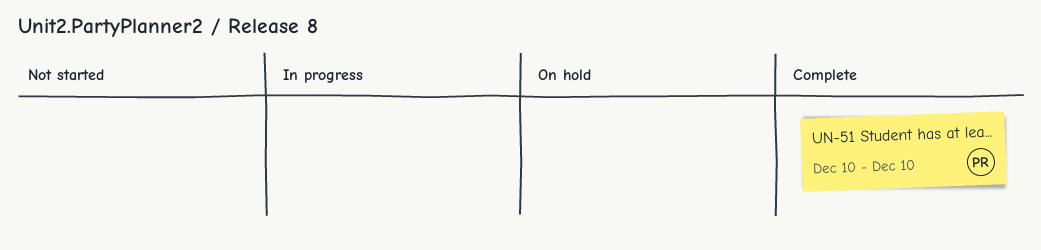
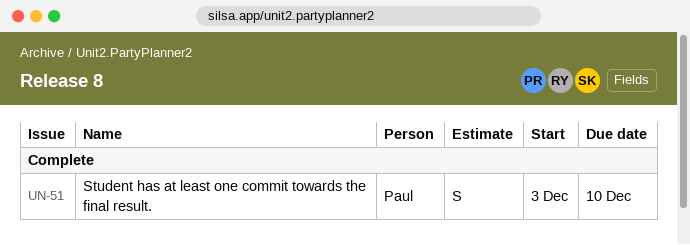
UN-51, start: Dec 10 -> Dec 3

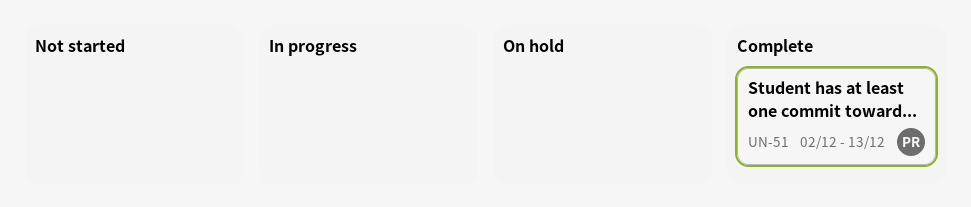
UN-51, start: Dec 3 -> Dec 2
UN-51, due: Dec 10 -> Dec 13

